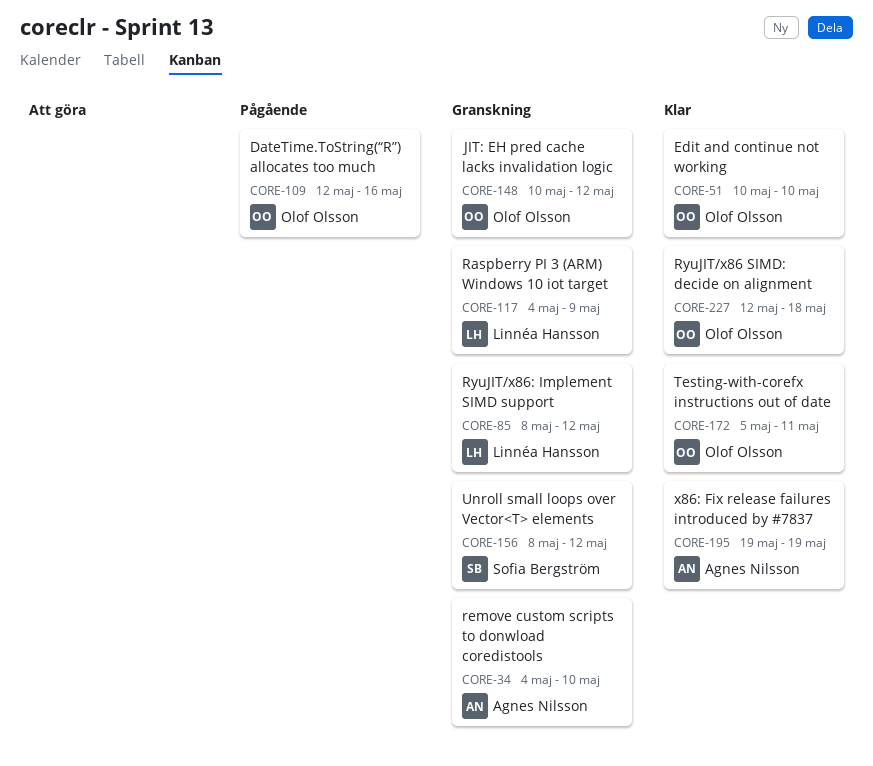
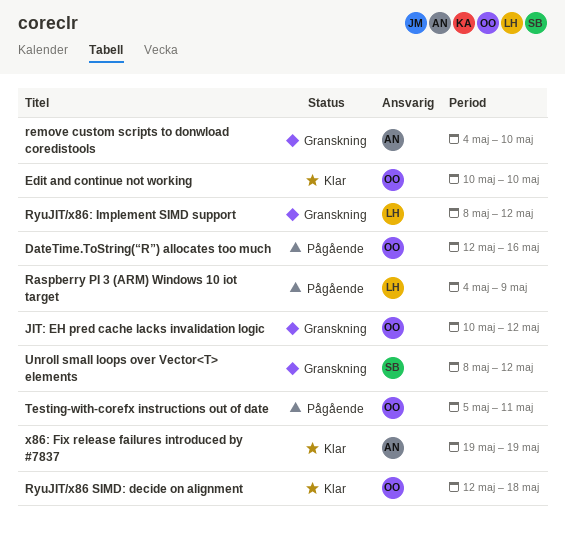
Raspberry PI 3 (ARM) Windows 10 iot target, status: Granskning -> Pågående
Testing-with-corefx instructions out of date, status: Klar -> Pågående

